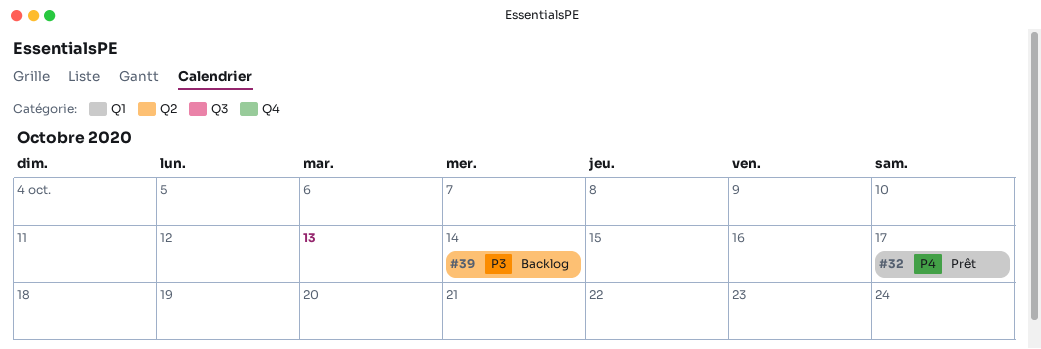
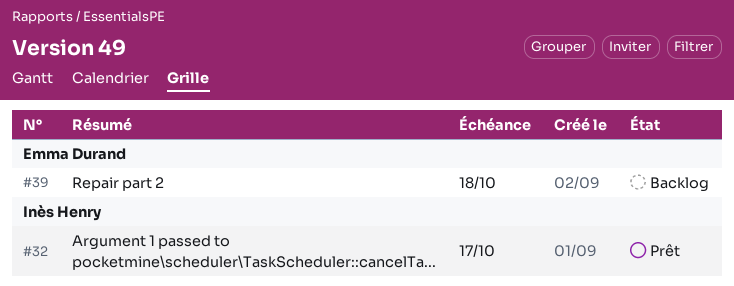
#39, due: Oct 14 -> Oct 18

